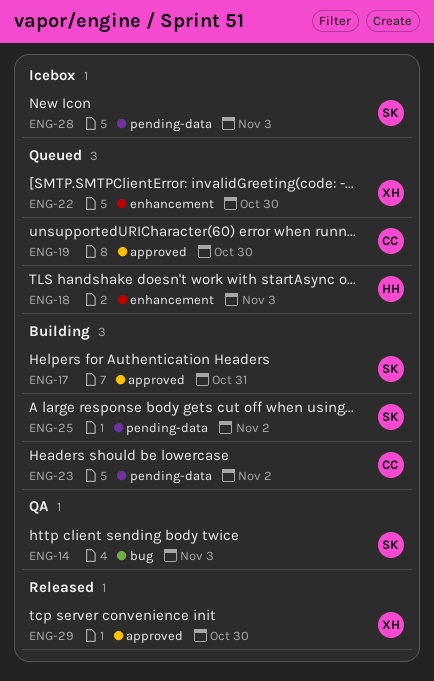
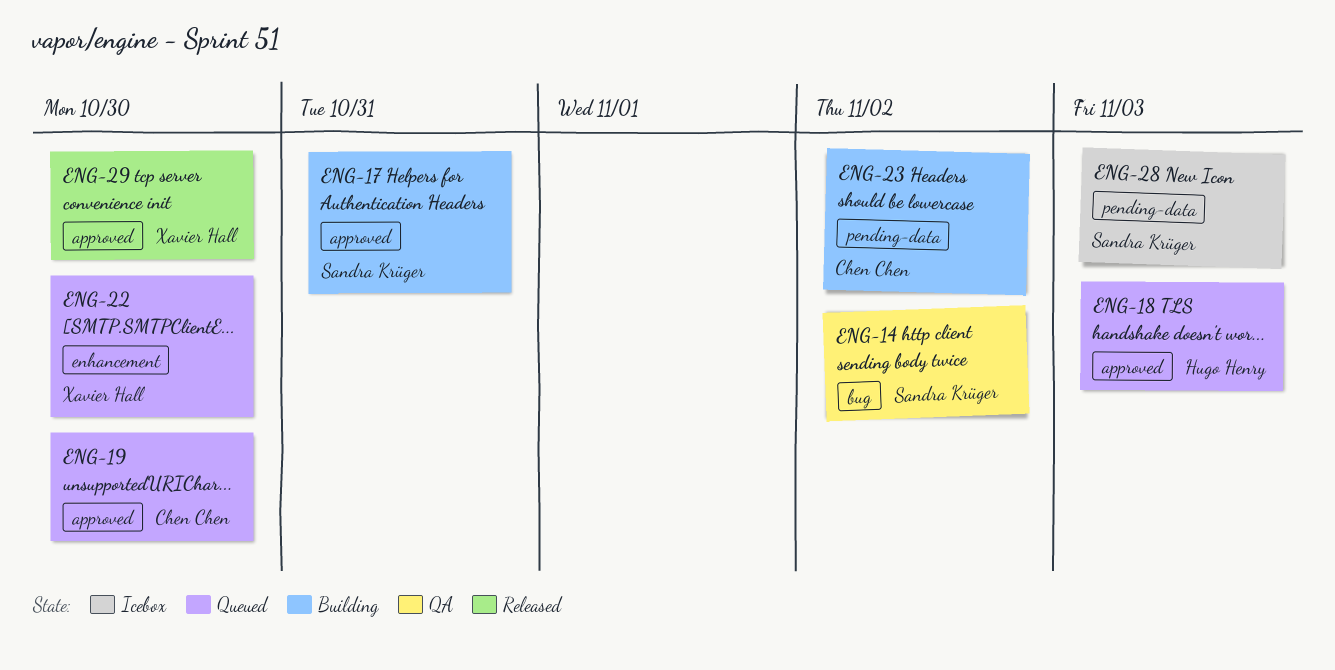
ENG-14, due: Nov 3 -> Nov 2
ENG-18, label: enhancement -> approved
ENG-25: present -> none

